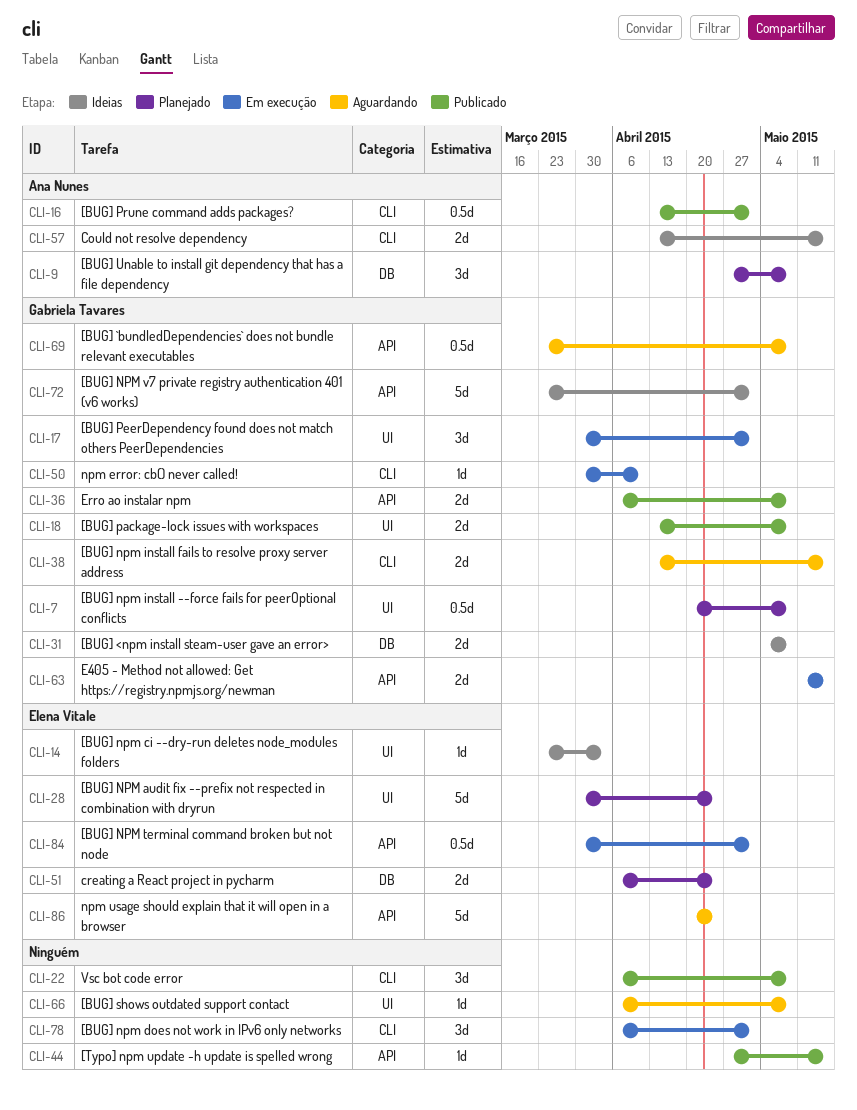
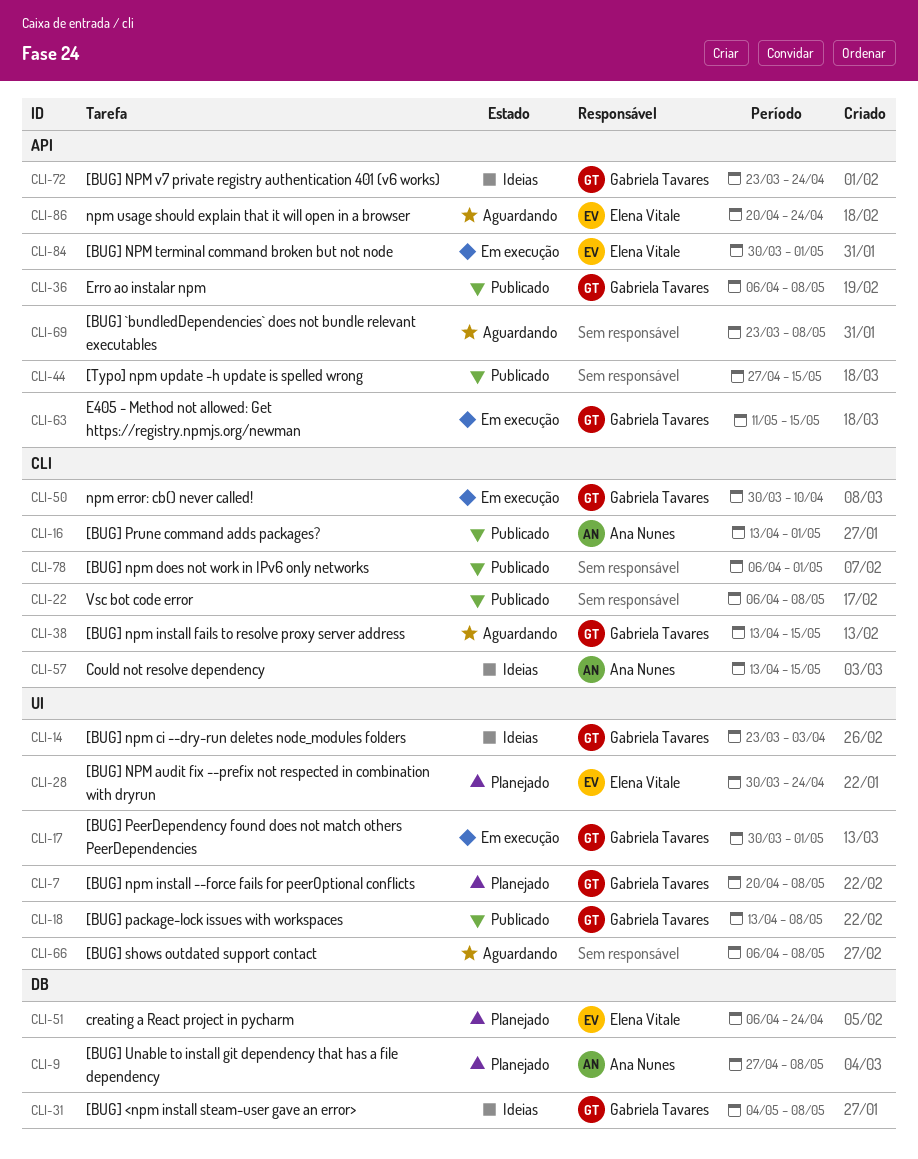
CLI-14, owner: Elena Vitale -> Gabriela Tavares
CLI-69, owner: Gabriela Tavares -> none
CLI-72, due: May 1 -> Apr 24
CLI-78, status: Em execução -> Publicado

